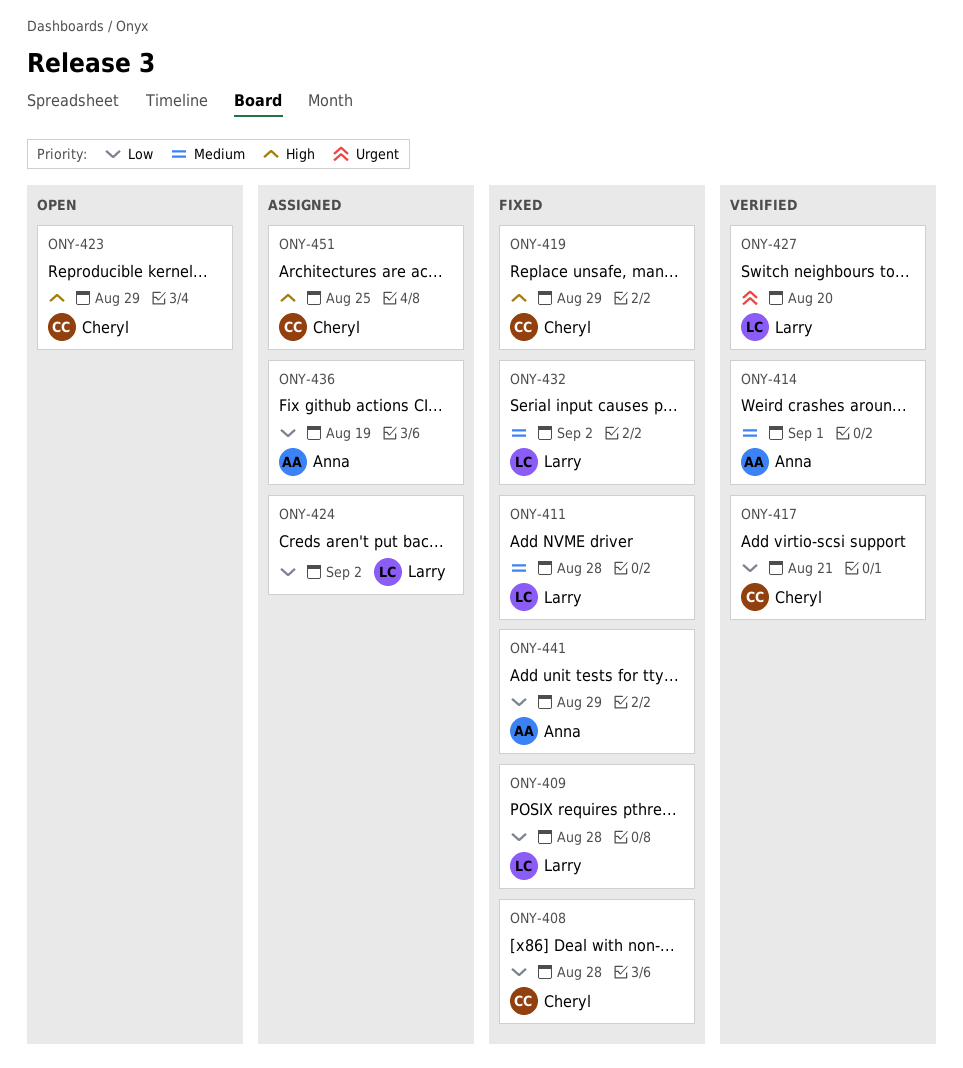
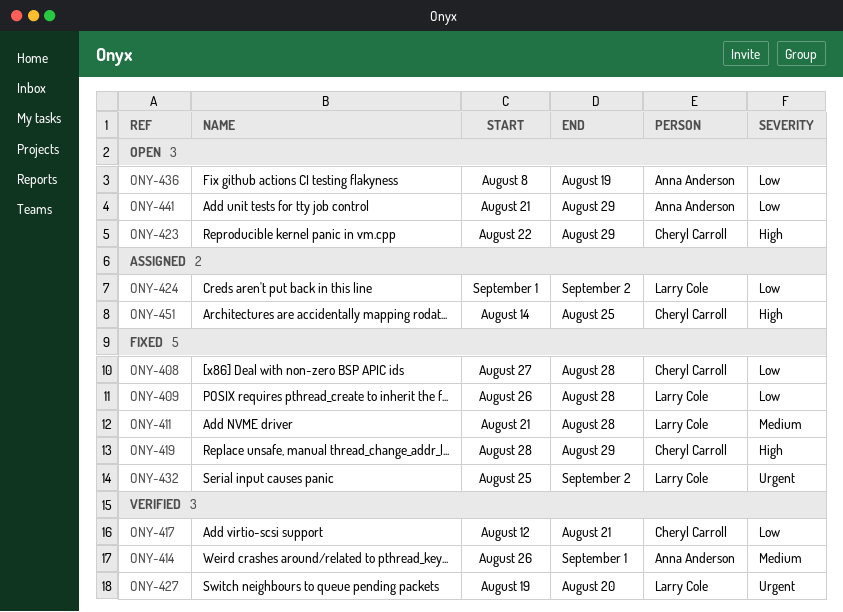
ONY-432, priority: Medium -> Urgent
ONY-436, status: Assigned -> Open
ONY-441, status: Fixed -> Open

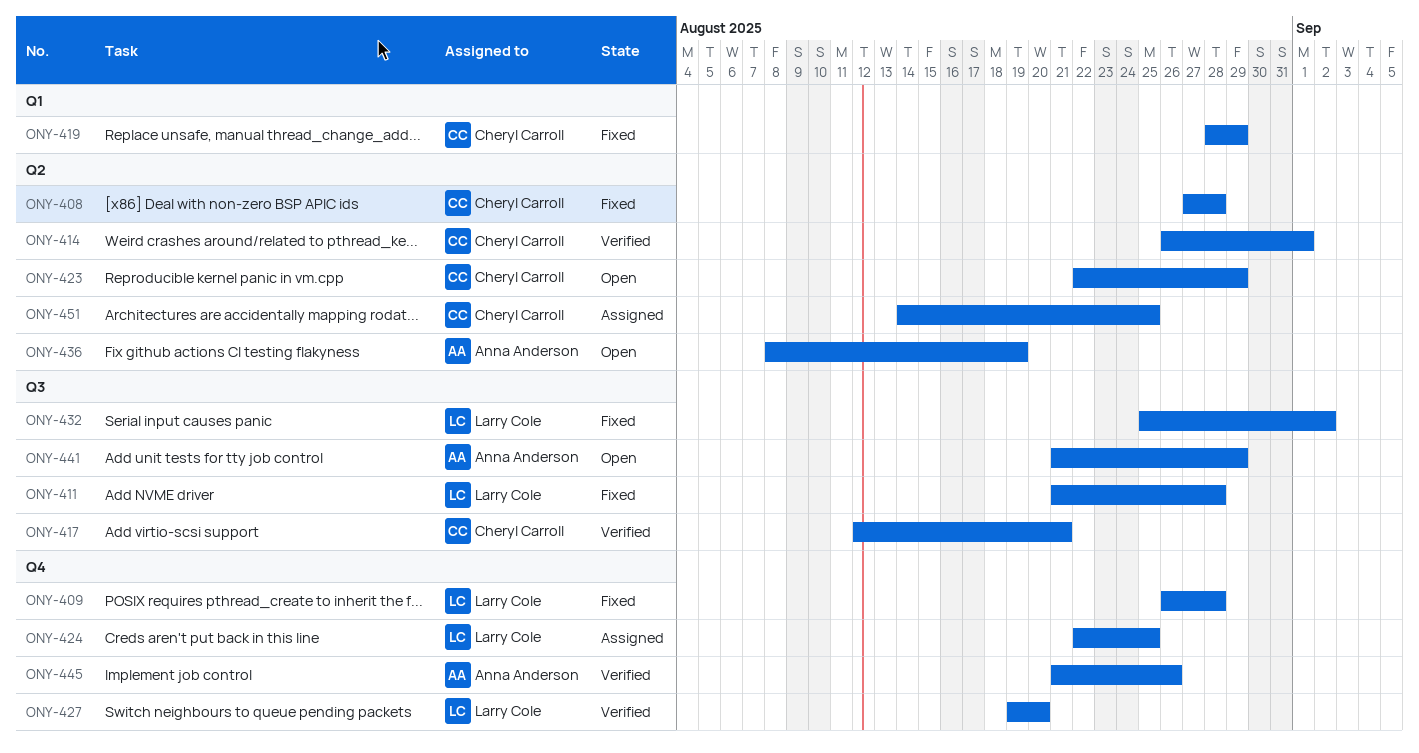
ONY-414, owner: Anna Anderson -> Cheryl Carroll
ONY-424, start: Sep 1 -> Aug 22
ONY-424, due: Sep 2 -> Aug 25
ONY-445: none -> present

